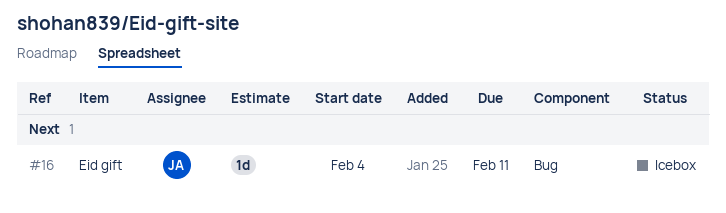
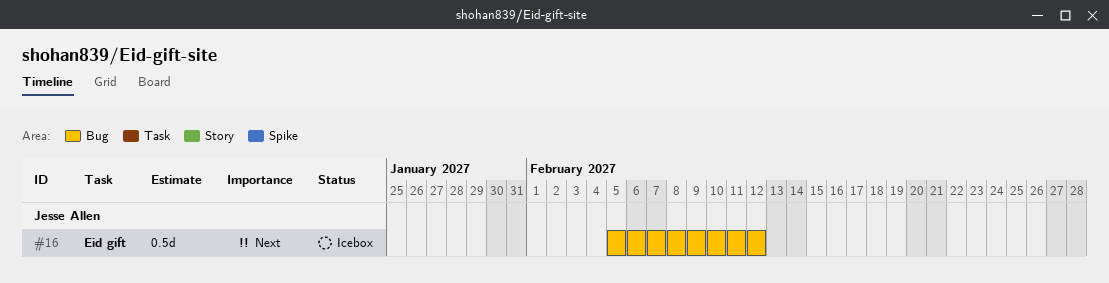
#16, estimate: 1d -> 0.5d
#16, start: Feb 4 -> Feb 5
#16, due: Feb 11 -> Feb 12

